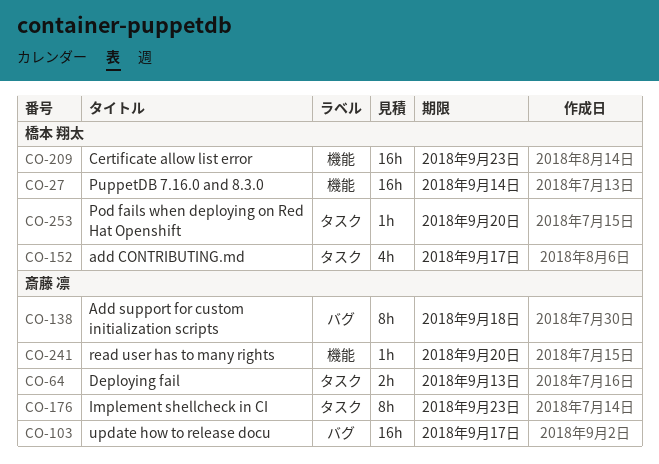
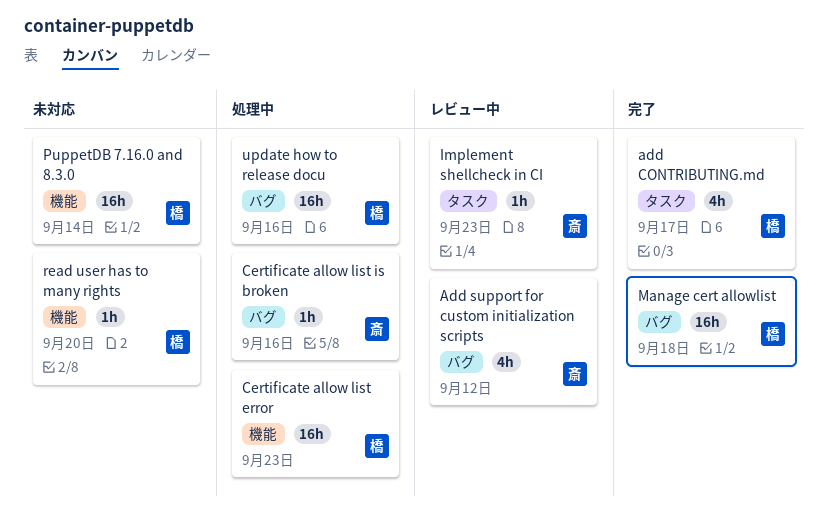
Add support for custom initialization scripts, estimate: 8h -> 4h
Add support for custom initialization scripts, due: Sep 18 -> Sep 12
Certificate allow list is broken: none -> present
Deploying fail: present -> none
Implement shellcheck in CI, estimate: 8h -> 1h
Manage cert allowlist: none -> present
Pod fails when deploying on Red Hat Openshift: present -> none
read user has to many rights, owner: 斎藤 凛 -> 橋本 翔太
update how to release docu, owner: 斎藤 凛 -> 橋本 翔太
update how to release docu, due: Sep 17 -> Sep 16

